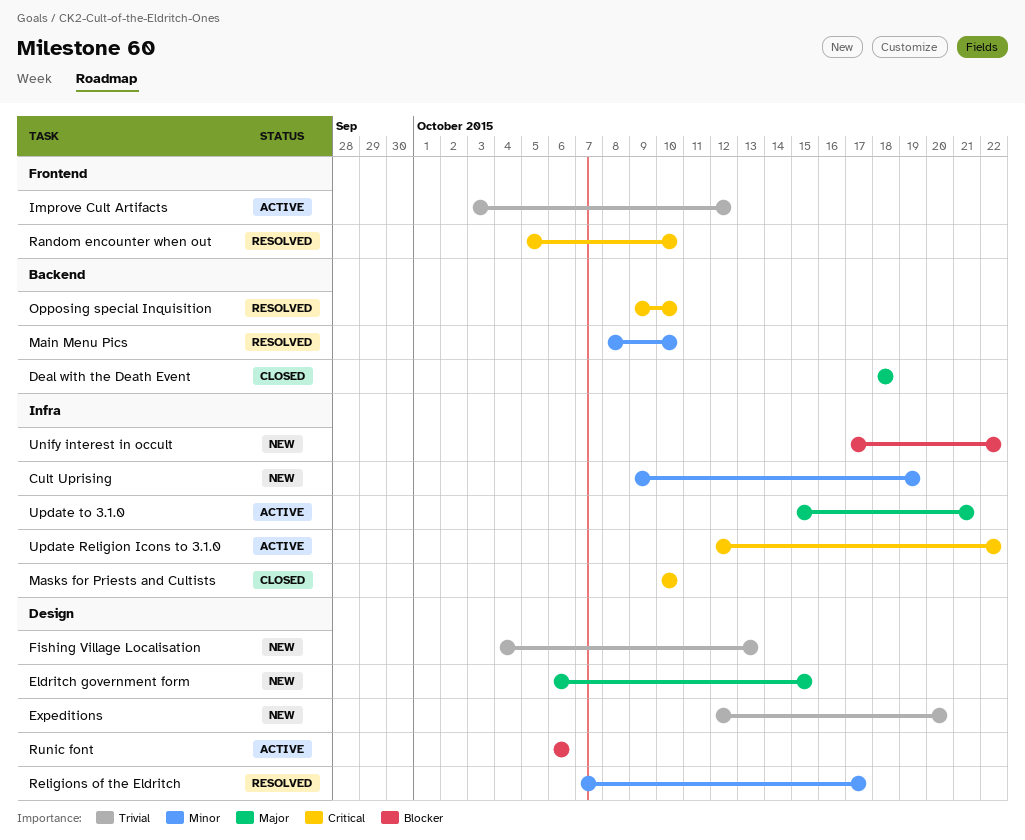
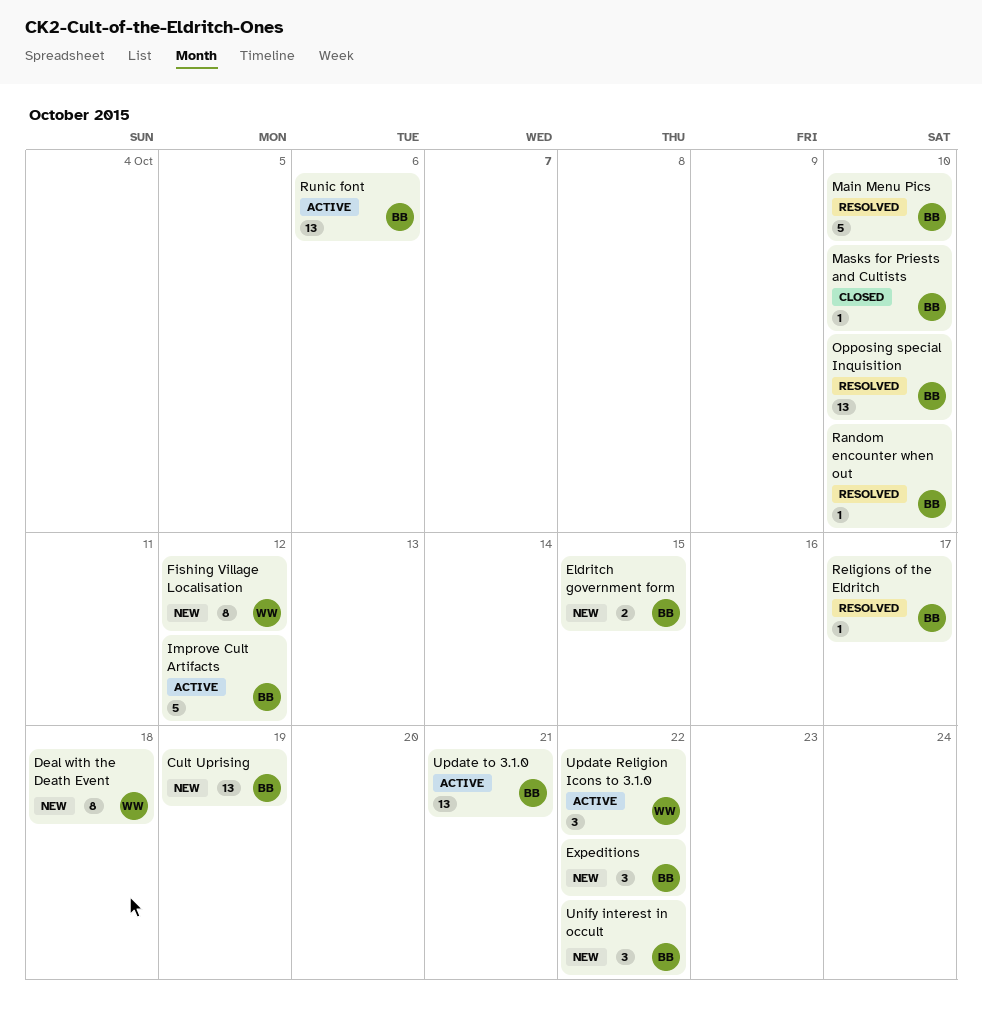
Deal with the Death Event, status: Closed -> New
Expeditions, due: Oct 20 -> Oct 22
Fishing Village Localisation, due: Oct 13 -> Oct 12

